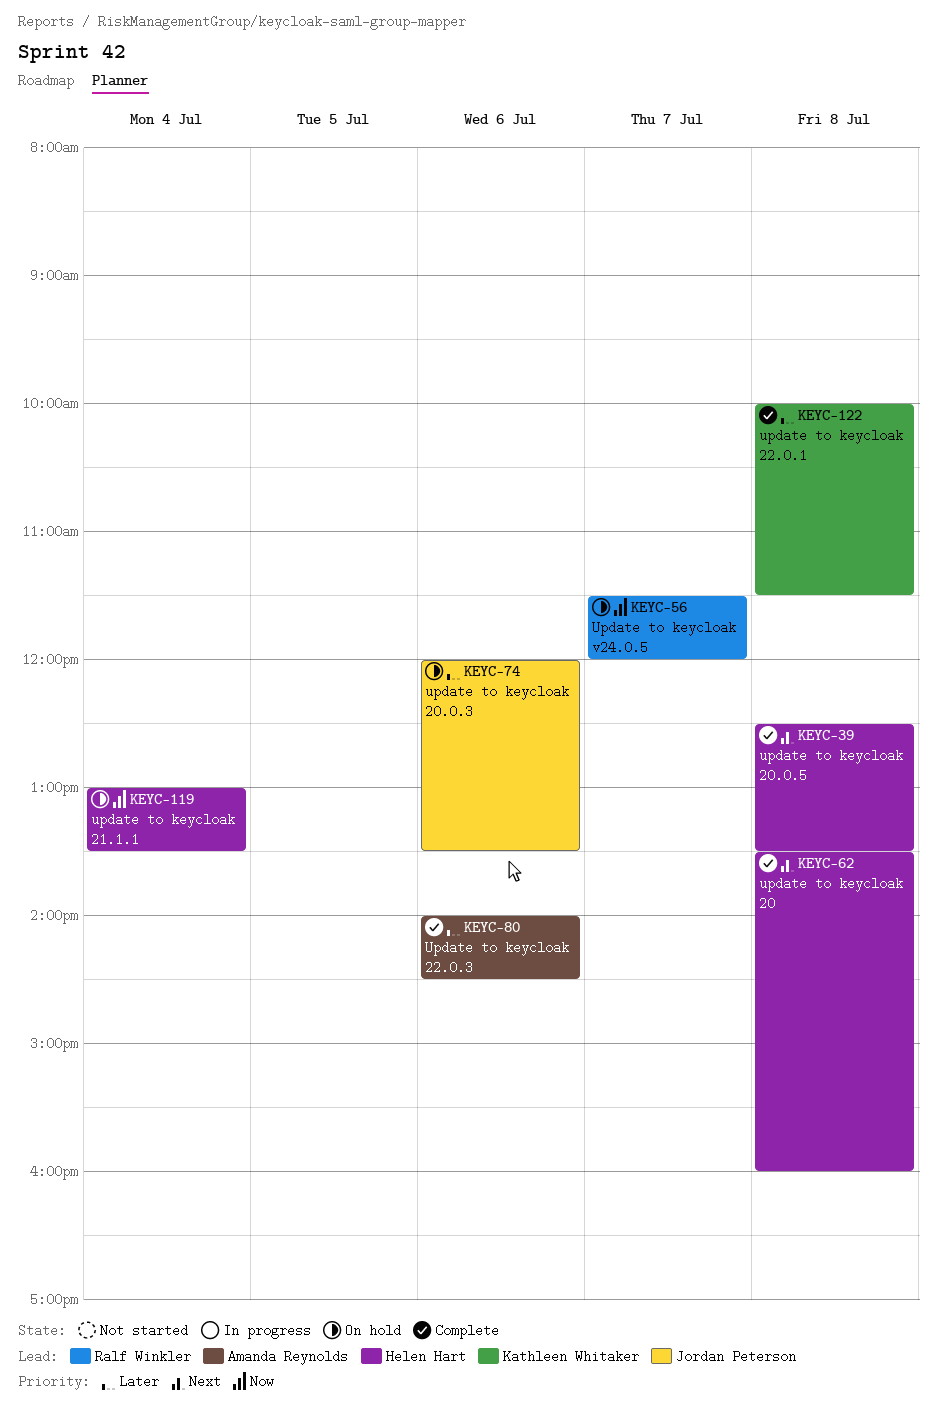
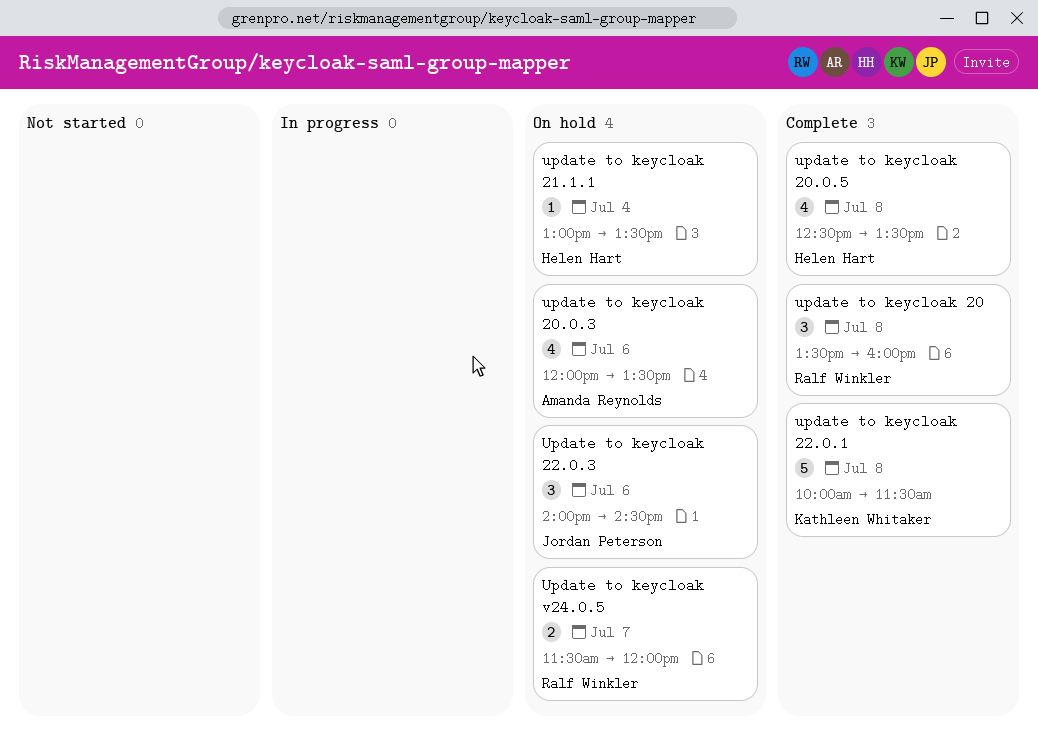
update to keycloak 20, owner: Helen Hart -> Ralf Winkler
update to keycloak 20.0.3, owner: Jordan Peterson -> Amanda Reynolds
Update to keycloak 22.0.3, status: Complete -> On hold
Update to keycloak 22.0.3, owner: Amanda Reynolds -> Jordan Peterson

